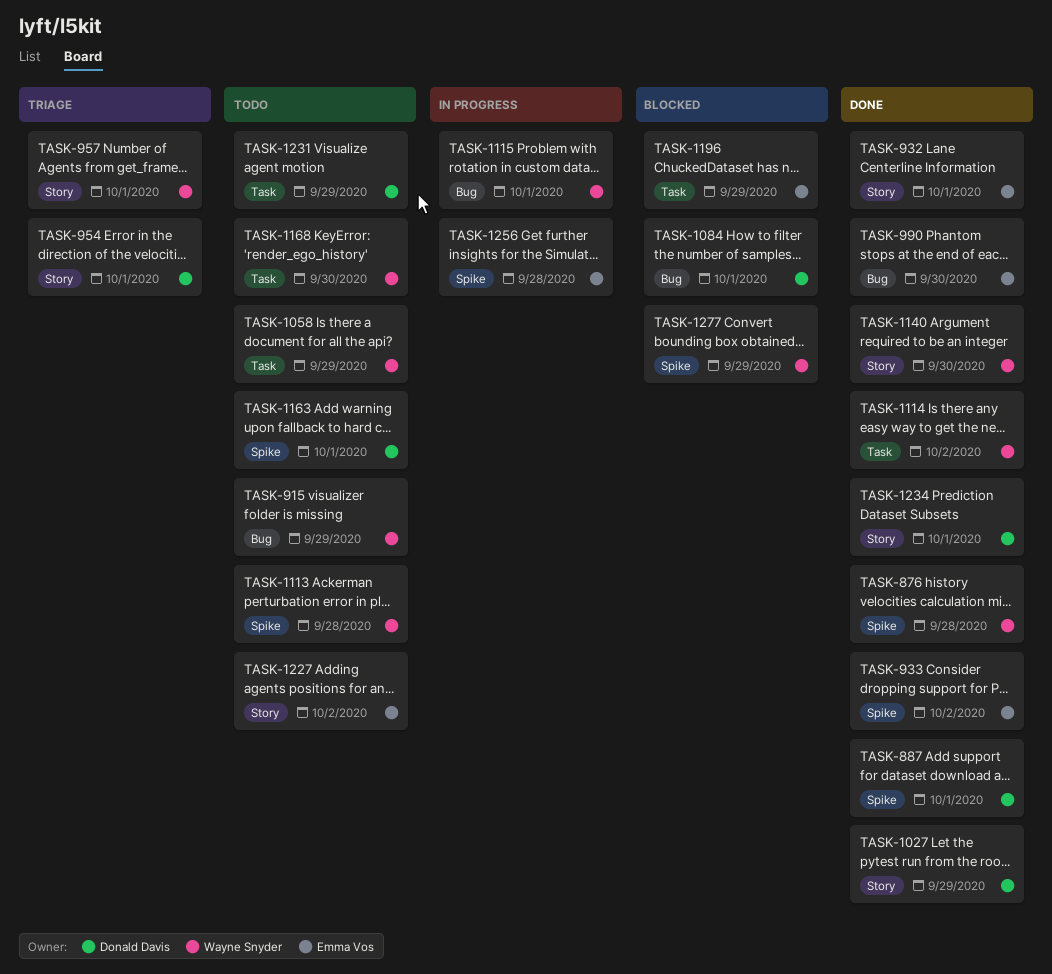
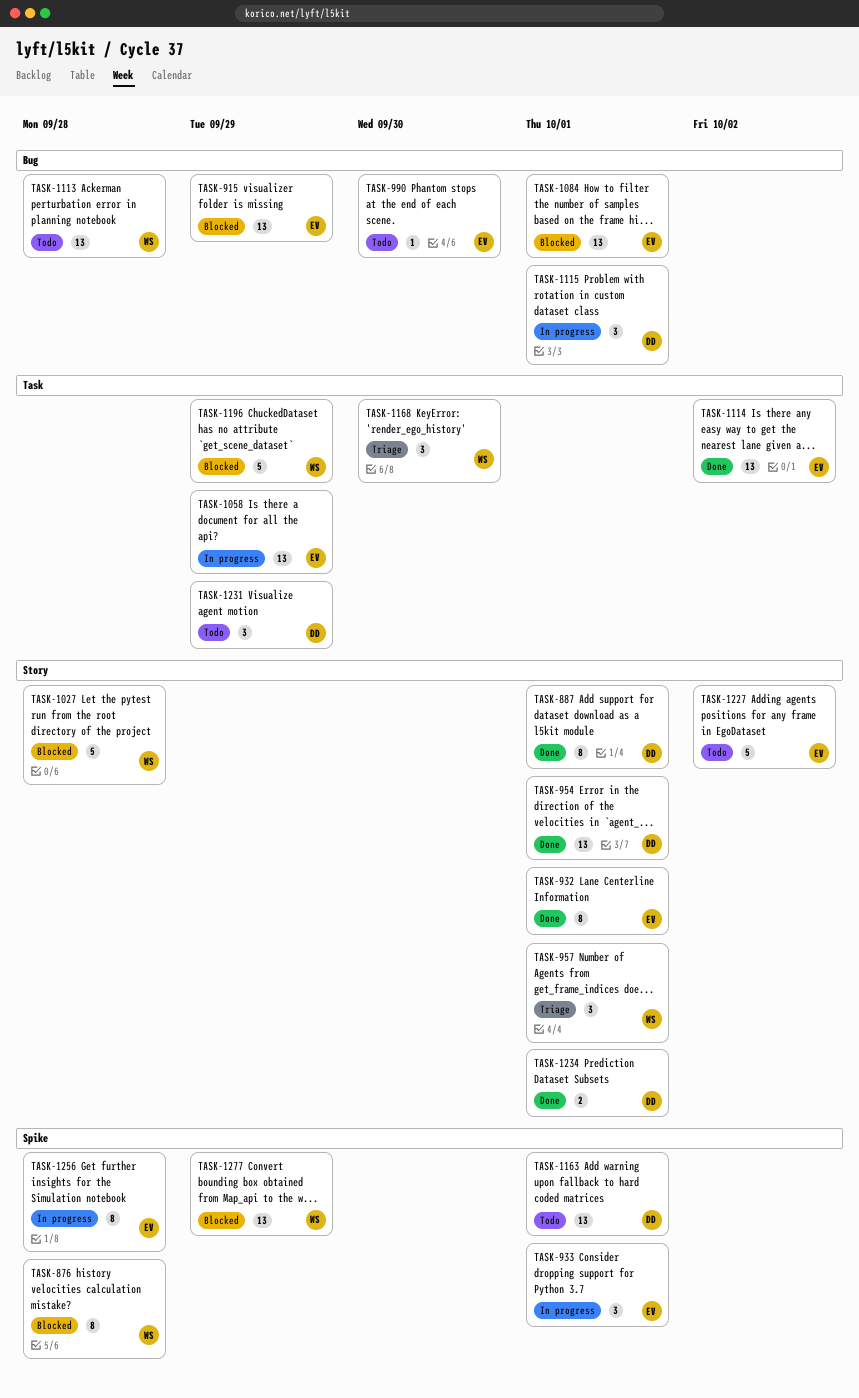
TASK-876, status: Done -> Blocked
TASK-887, label: Spike -> Story
TASK-915, status: Todo -> Blocked
TASK-915, owner: Wayne Snyder -> Emma Vos
TASK-933, status: Done -> In progress
TASK-933, due: Oct 2 -> Oct 1
TASK-954, status: Triage -> Done
TASK-990, status: Done -> Todo
TASK-1027, status: Done -> Blocked
TASK-1027, owner: Donald Davis -> Wayne Snyder
TASK-1027, due: Sep 29 -> Sep 28
TASK-1058, status: Todo -> In progress
TASK-1058, owner: Wayne Snyder -> Emma Vos
TASK-1084, owner: Donald Davis -> Emma Vos
TASK-1113, label: Spike -> Bug
TASK-1114, owner: Wayne Snyder -> Emma Vos
TASK-1115, owner: Wayne Snyder -> Donald Davis
TASK-1140: present -> none
TASK-1168, status: Todo -> Triage
TASK-1196, owner: Emma Vos -> Wayne Snyder

